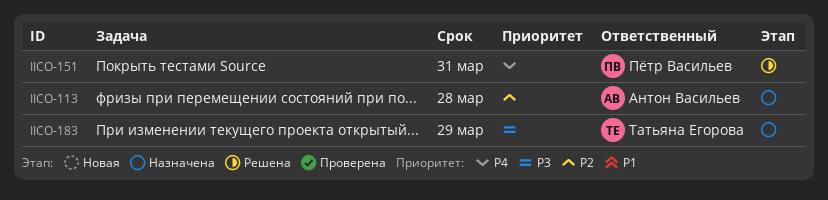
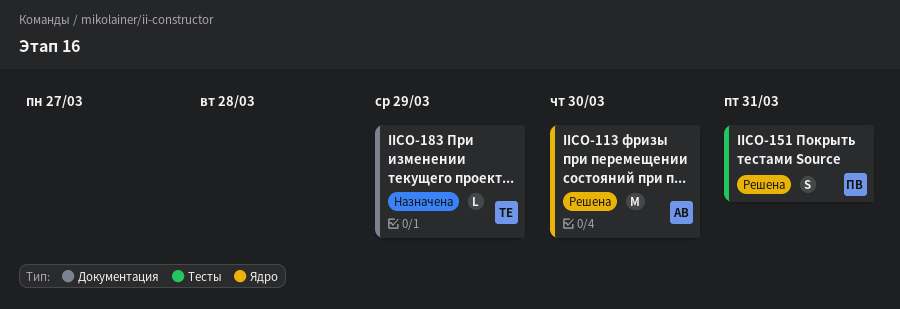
IICO-113, status: Назначена -> Решена
IICO-113, due: Mar 28 -> Mar 30

